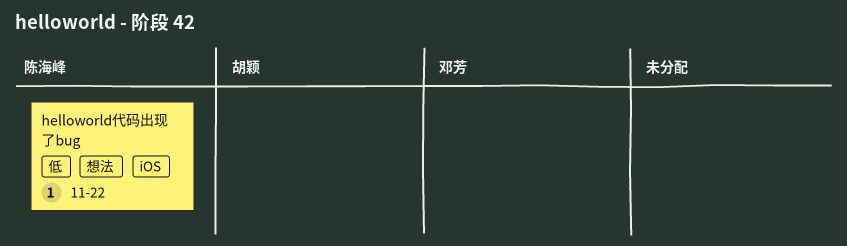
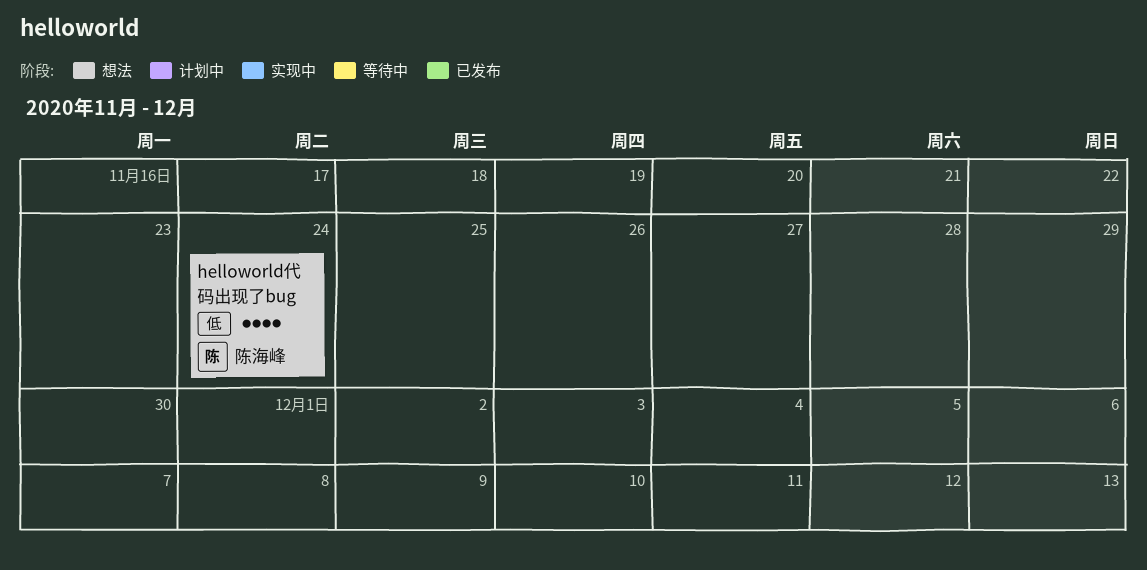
helloworld代码出现了bug, estimate: 1 -> 4
helloworld代码出现了bug, due: Nov 22 -> Nov 24

